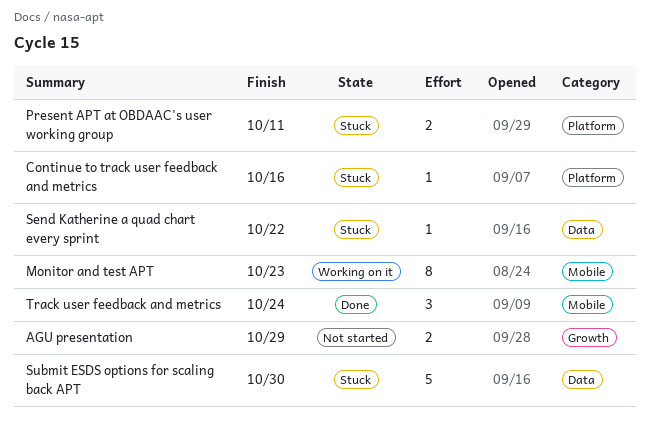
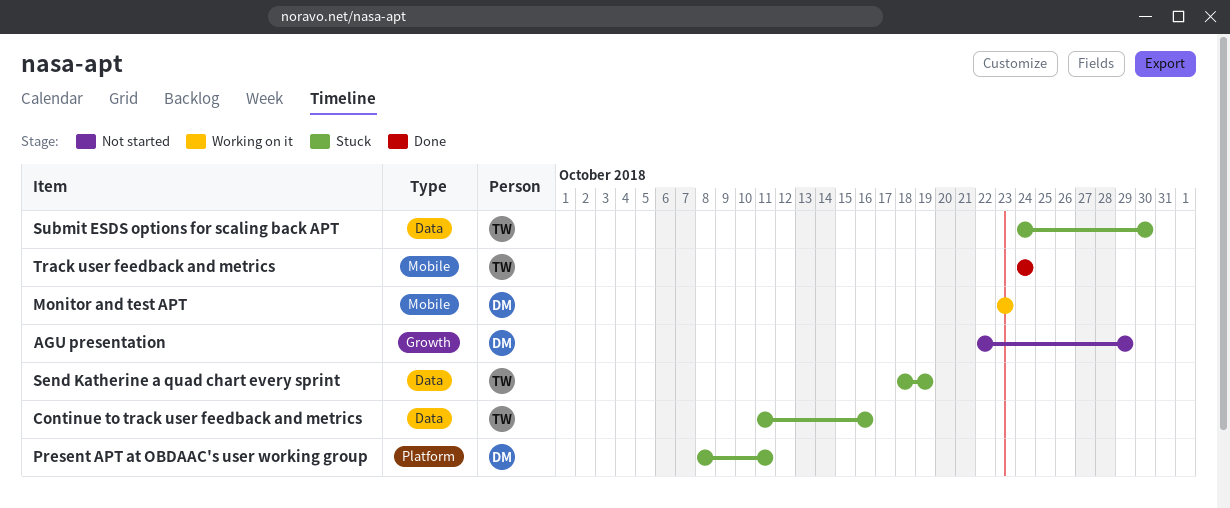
Continue to track user feedback and metrics, label: Platform -> Data
Send Katherine a quad chart every sprint, due: Oct 22 -> Oct 19

